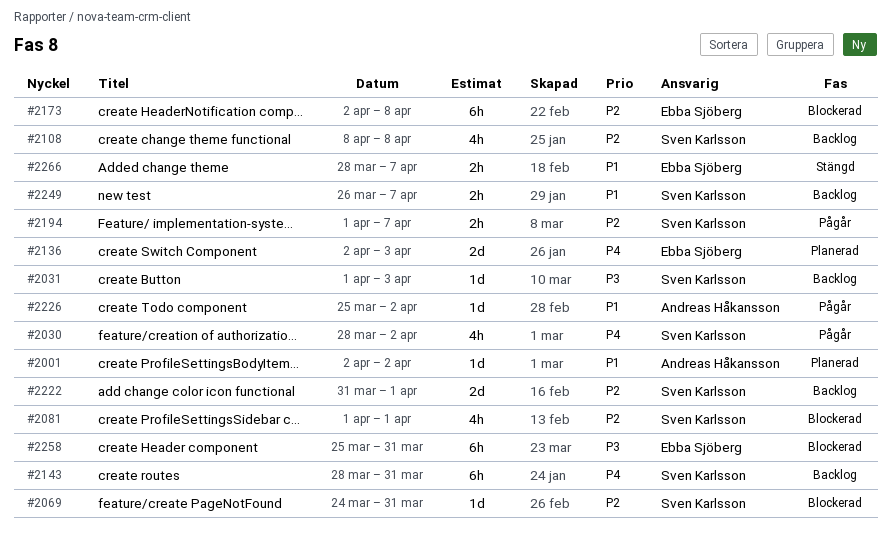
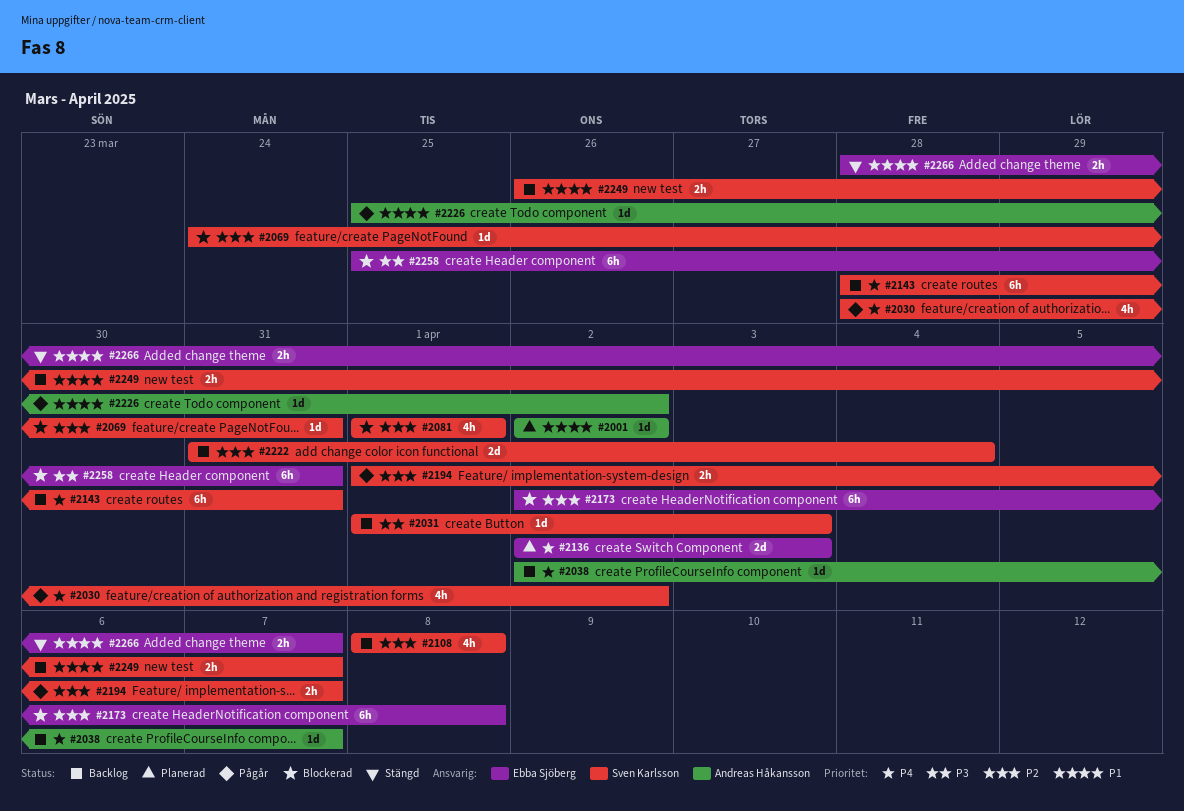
#2038: none -> present
#2222, due: Apr 1 -> Apr 4

